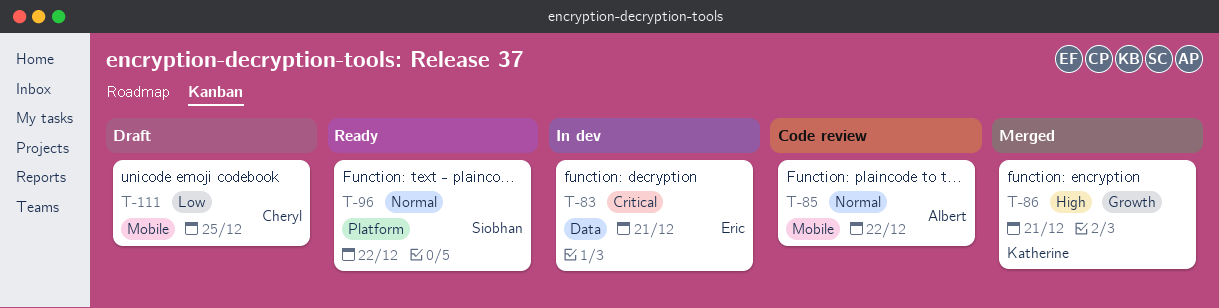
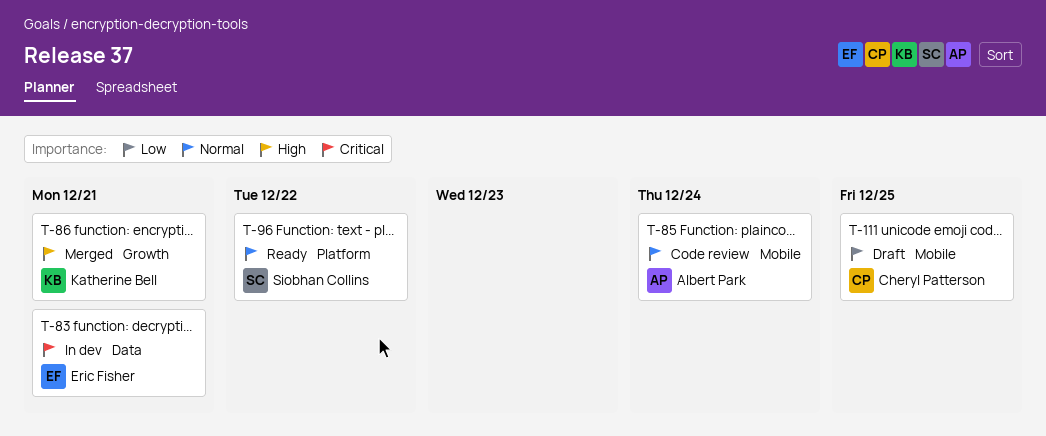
T-85, due: Dec 22 -> Dec 24

